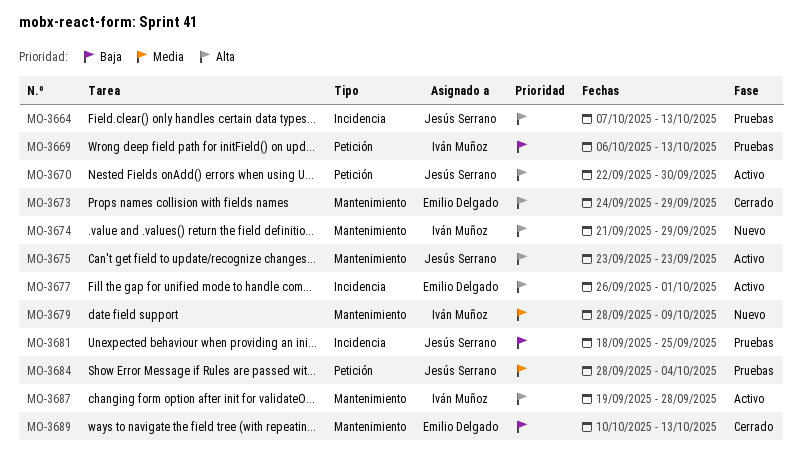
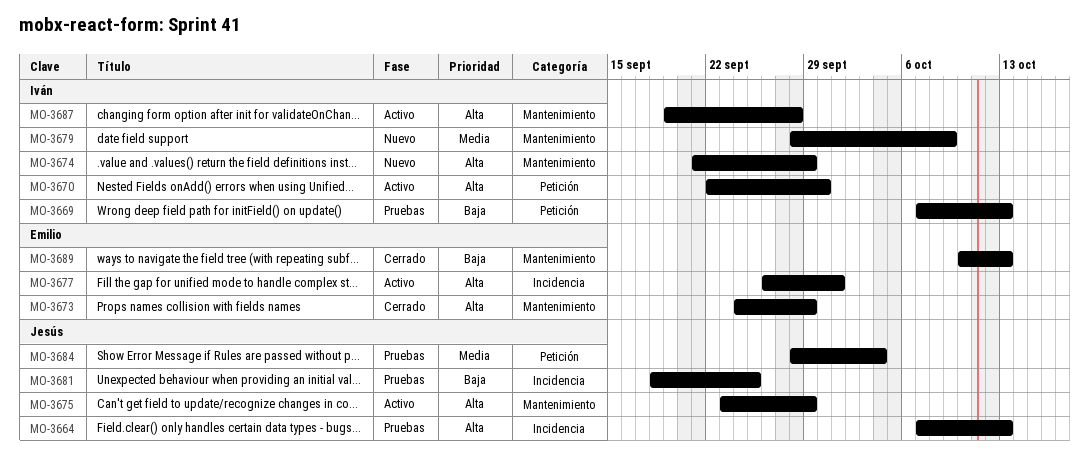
MO-3669, start: Oct 6 -> Oct 7
MO-3670, owner: Jesús Serrano -> Iván Muñoz
MO-3675, due: Sep 23 -> Sep 29

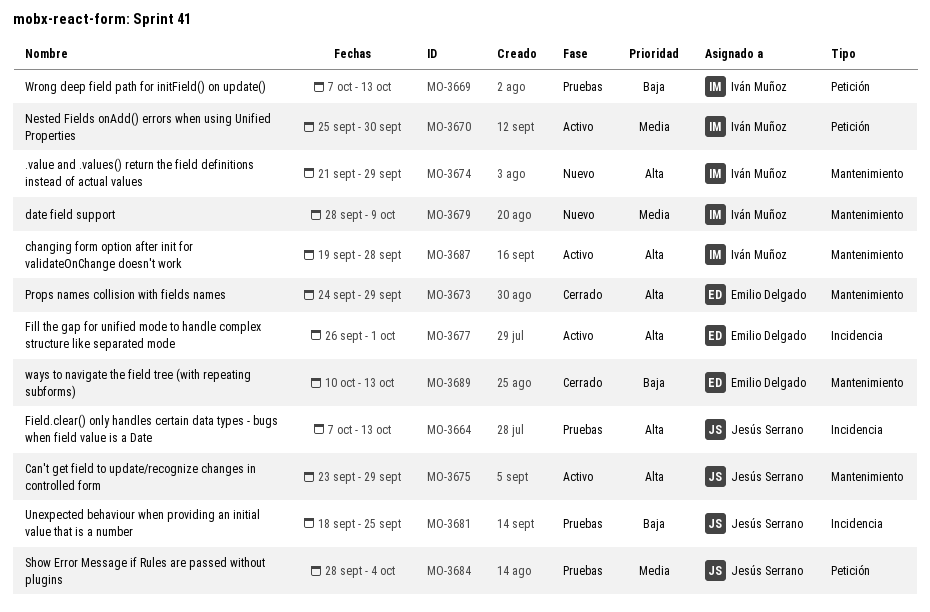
MO-3670, priority: Alta -> Media
MO-3670, start: Sep 22 -> Sep 25

